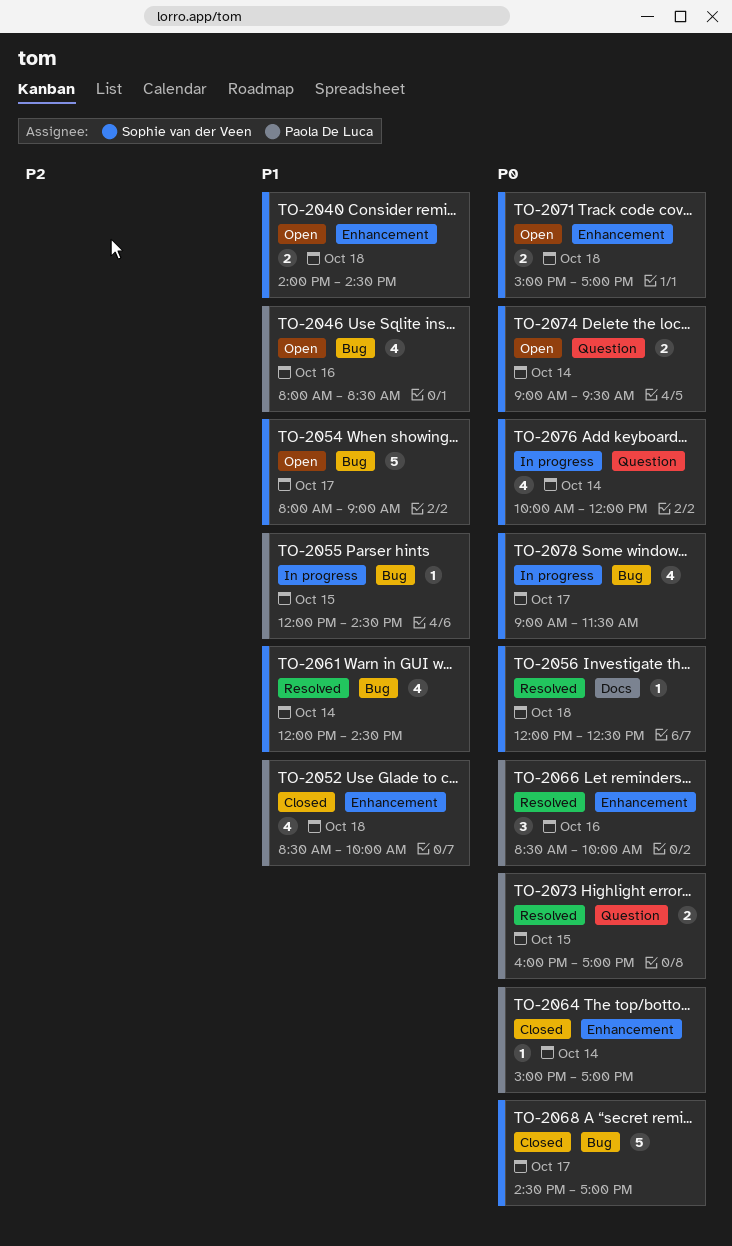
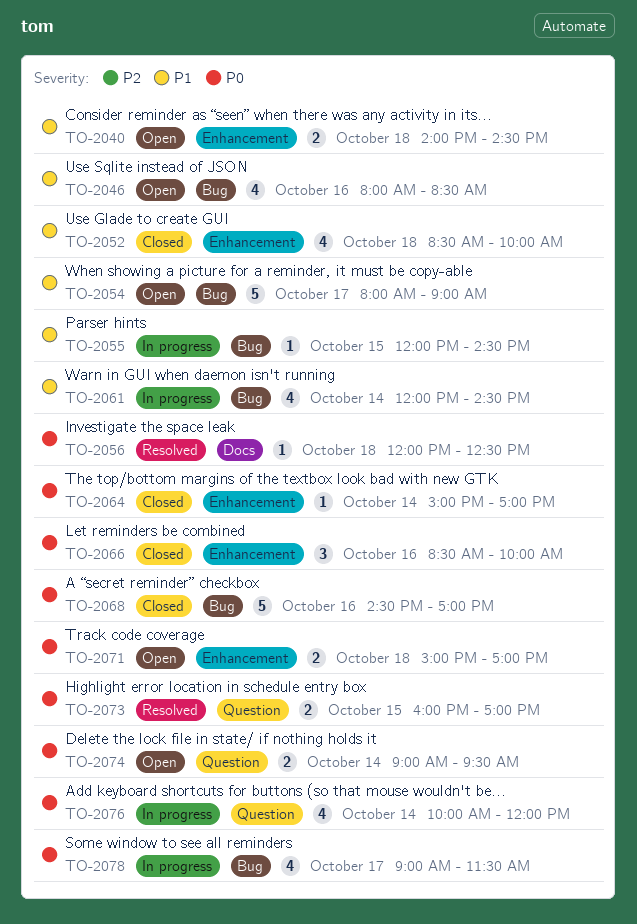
TO-2061, status: Resolved -> In progress
TO-2066, status: Resolved -> Closed
TO-2068, day: Oct 17 -> Oct 16

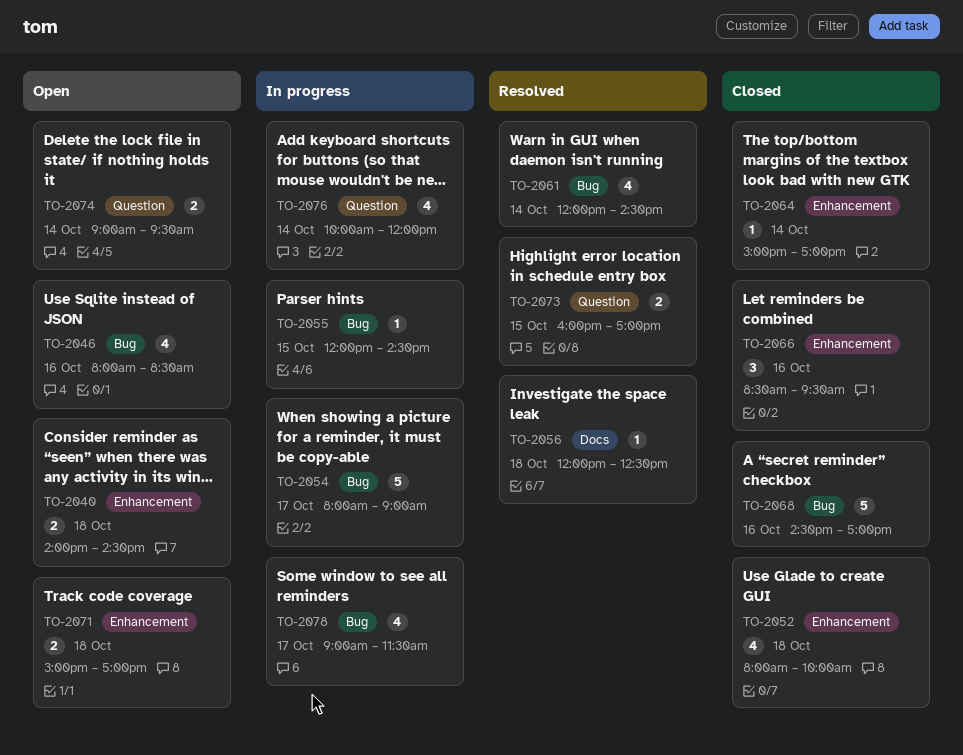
TO-2052, begins: 08:30 -> 08:00
TO-2054, status: Open -> In progress
TO-2061, status: In progress -> Resolved
TO-2066, ends: 10:00 -> 09:30

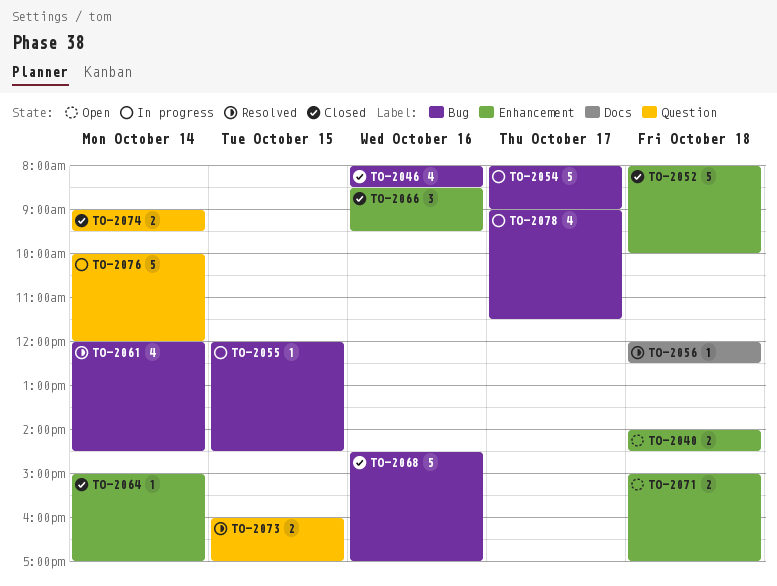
TO-2046, status: Open -> Closed
TO-2052, estimate: 4 -> 5
TO-2074, status: Open -> Closed
TO-2076, estimate: 4 -> 5

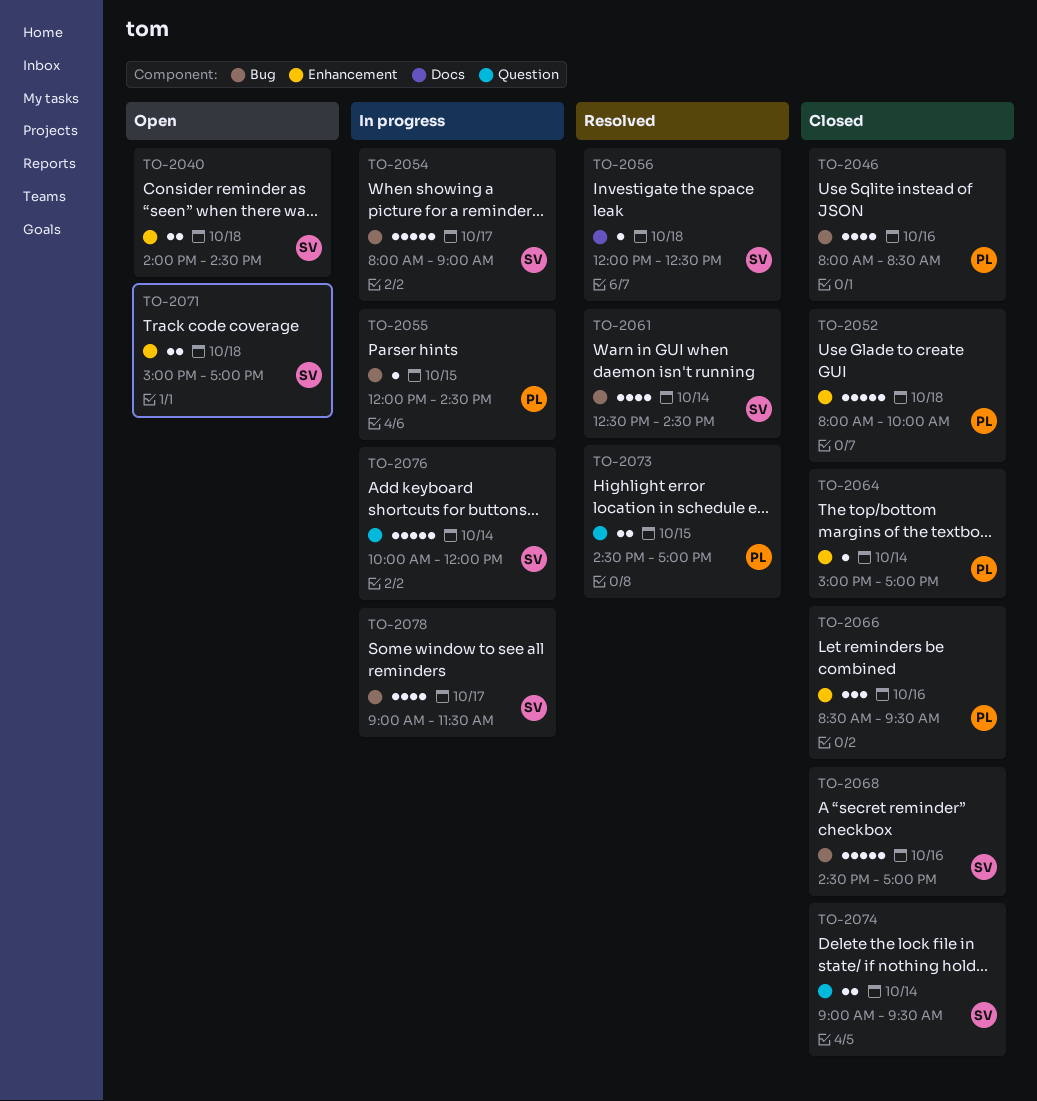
TO-2061, begins: 12:00 -> 12:30
TO-2073, begins: 16:00 -> 14:30

